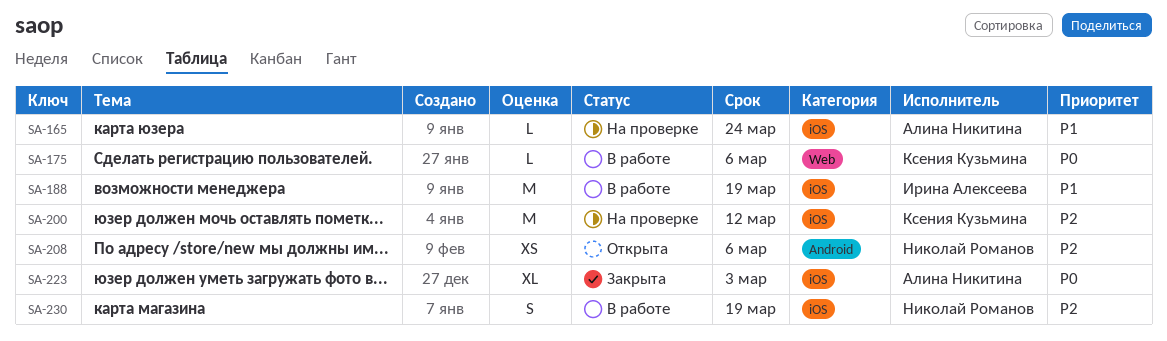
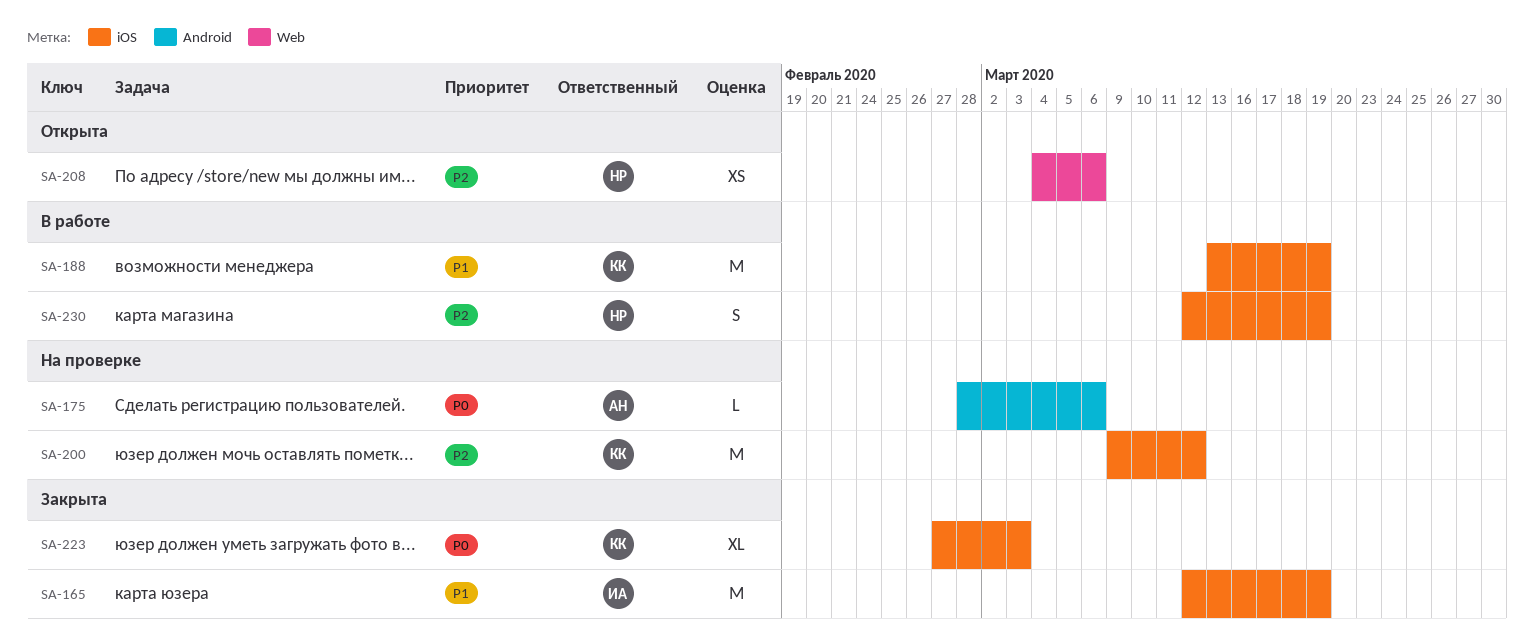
SA-165, status: На проверке -> Закрыта
SA-165, owner: Алина Никитина -> Ирина Алексеева
SA-165, estimate: L -> M
SA-165, due: Mar 24 -> Mar 19
SA-175, status: В работе -> На проверке
SA-175, owner: Ксения Кузьмина -> Алина Никитина
SA-175, label: Web -> Android
SA-188, owner: Ирина Алексеева -> Ксения Кузьмина
SA-208, label: Android -> Web
SA-223, owner: Алина Никитина -> Ксения Кузьмина

